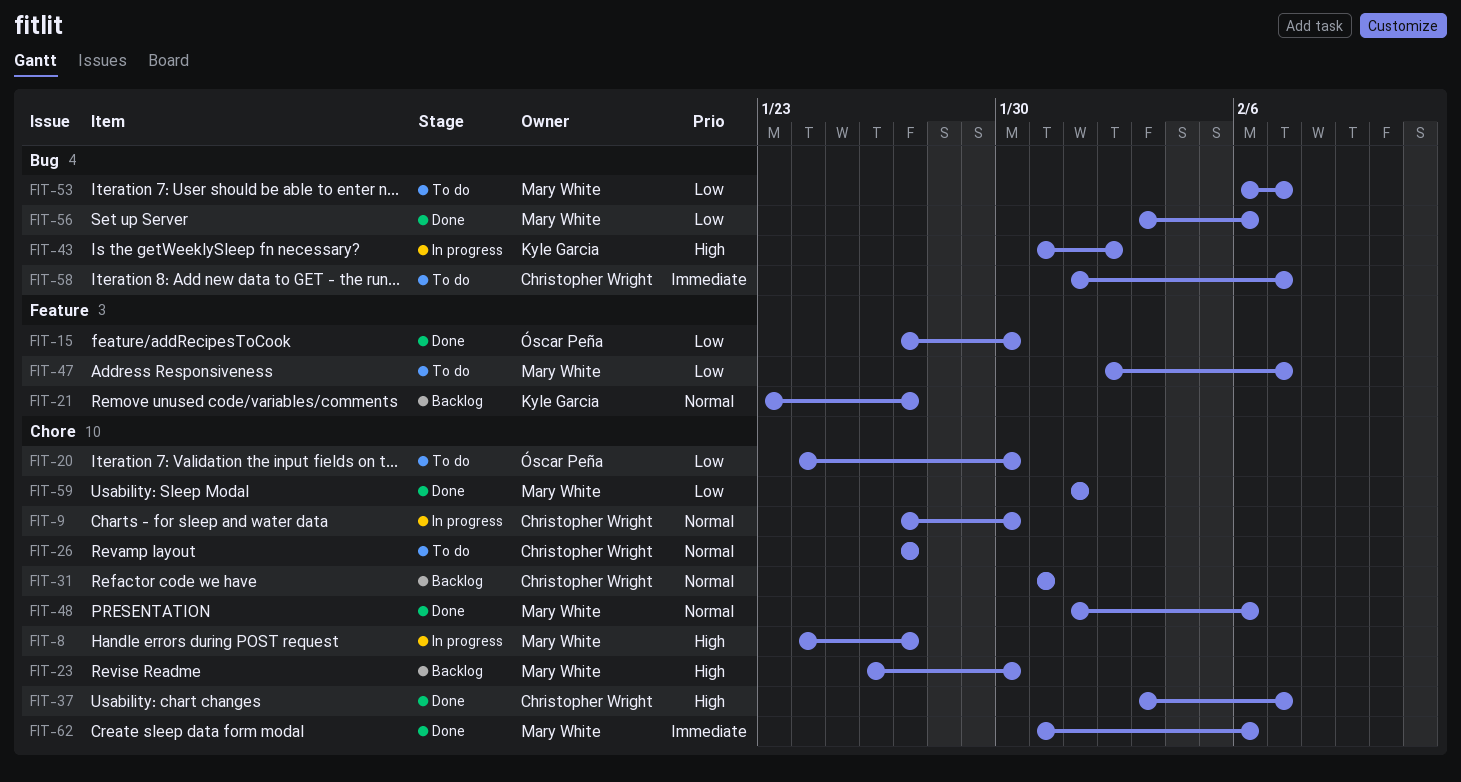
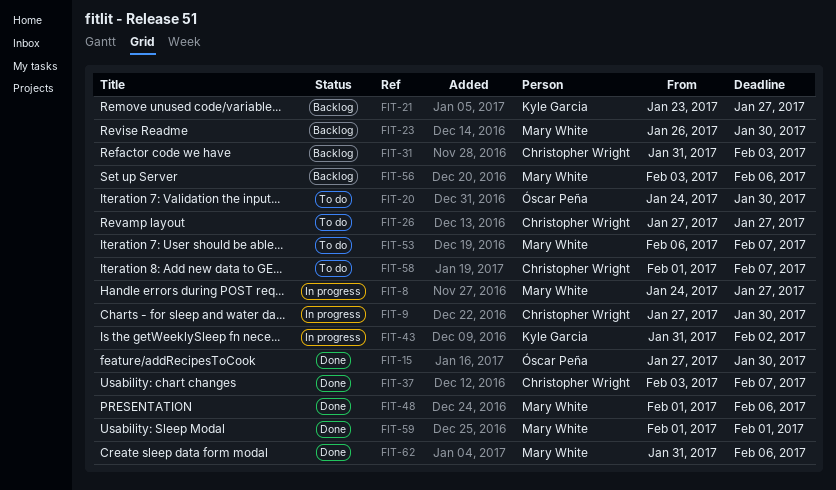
FIT-31, due: Jan 31 -> Feb 3
FIT-47: present -> none
FIT-56, status: Done -> Backlog

